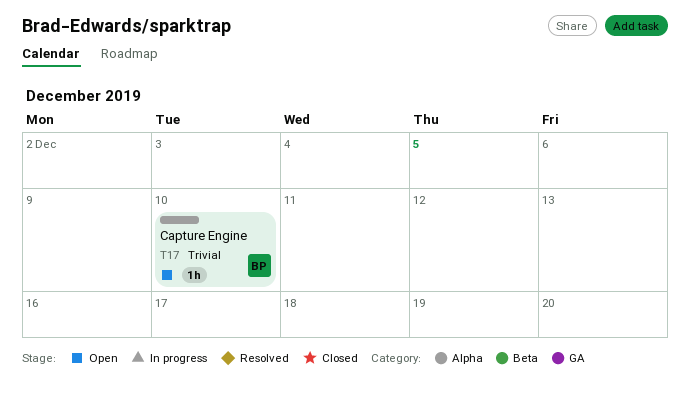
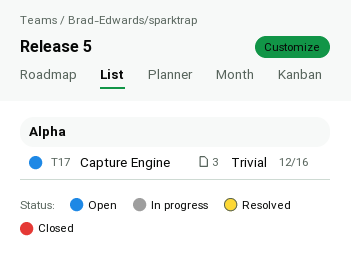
T17, due: Dec 10 -> Dec 16

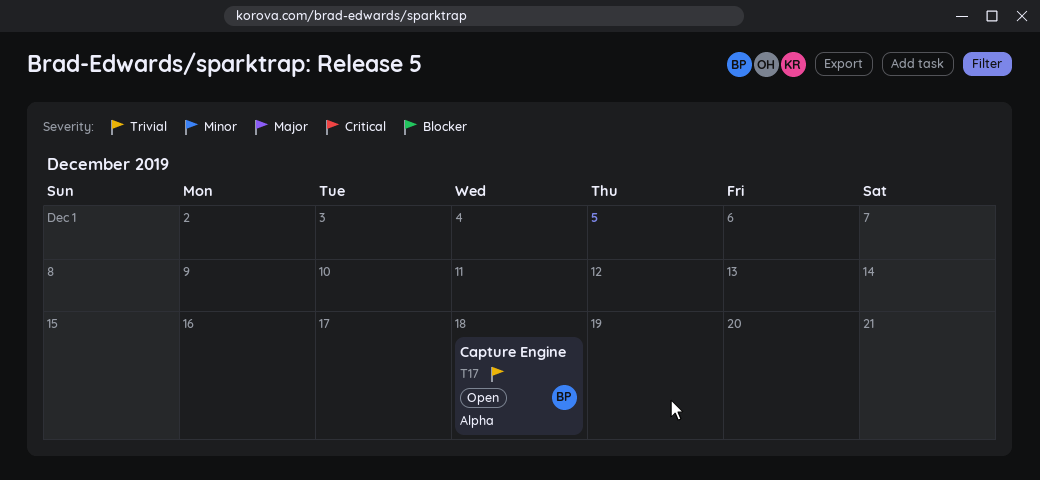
T17, due: Dec 16 -> Dec 18

